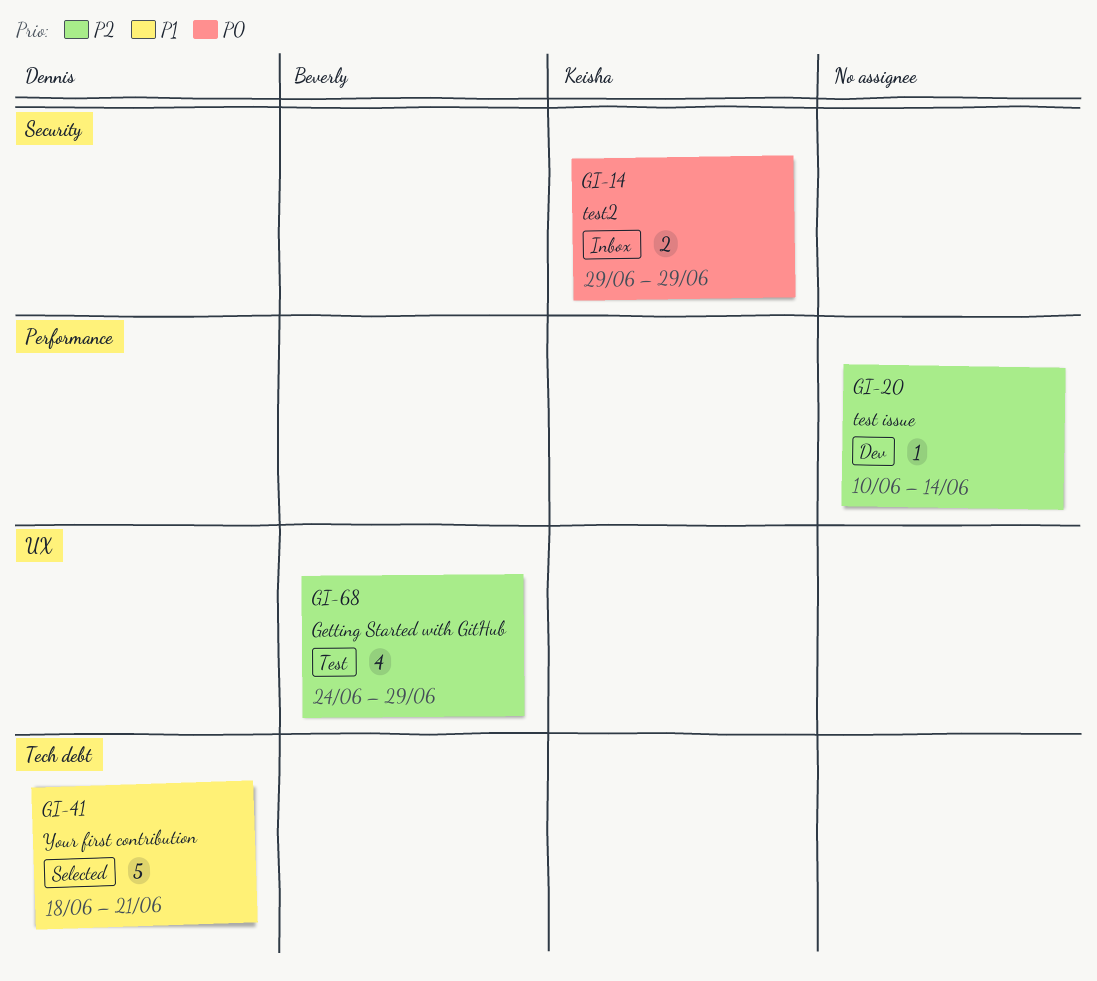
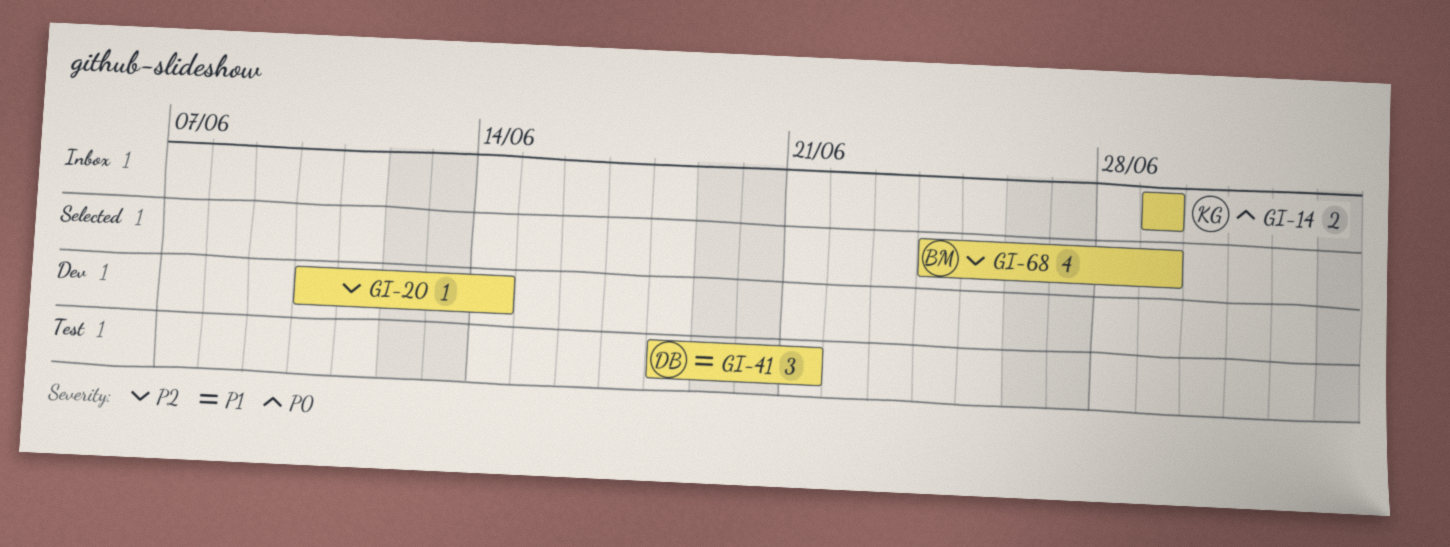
GI-41, status: Selected -> Test
GI-41, estimate: 5 -> 3
GI-68, status: Test -> Selected

